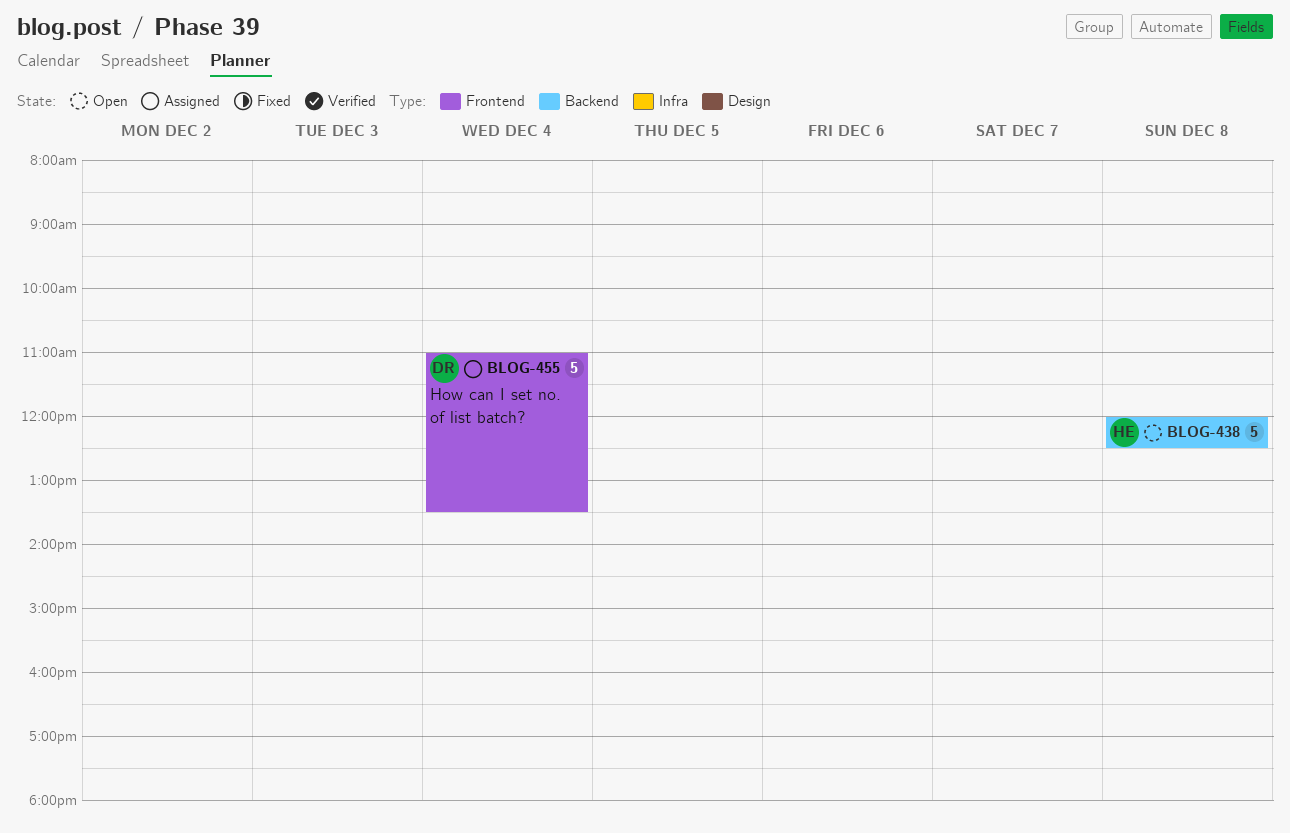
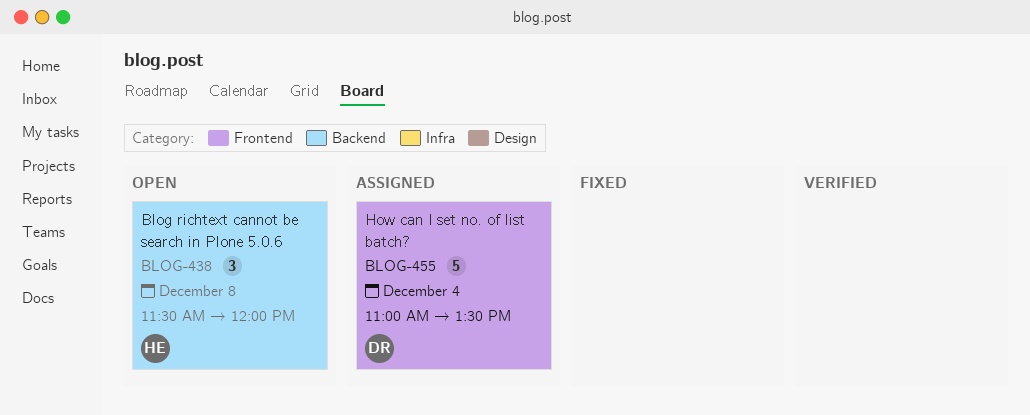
BLOG-438, estimate: 5 -> 3
BLOG-438, begins: 12:00 -> 11:30
BLOG-438, ends: 12:30 -> 12:00

